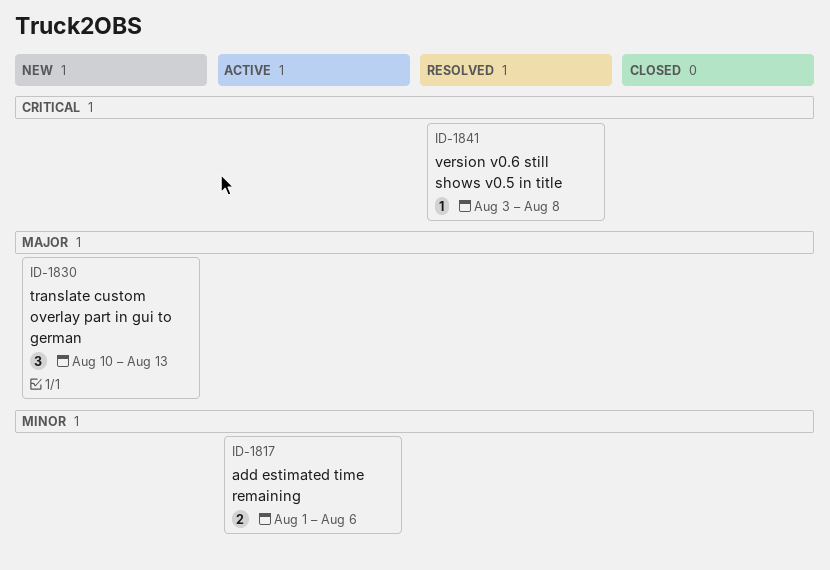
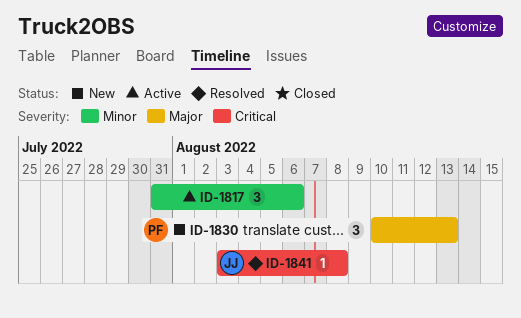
ID-1817, estimate: 2 -> 3
ID-1817, start: Aug 1 -> Jul 31

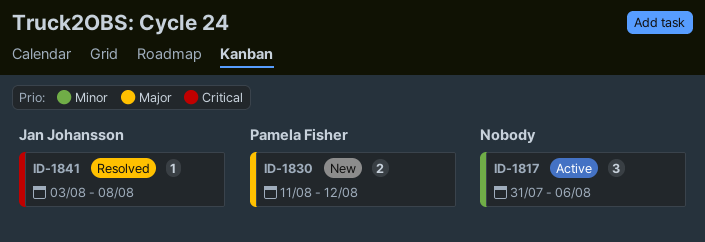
ID-1830, estimate: 3 -> 2
ID-1830, start: Aug 10 -> Aug 11
ID-1830, due: Aug 13 -> Aug 12

